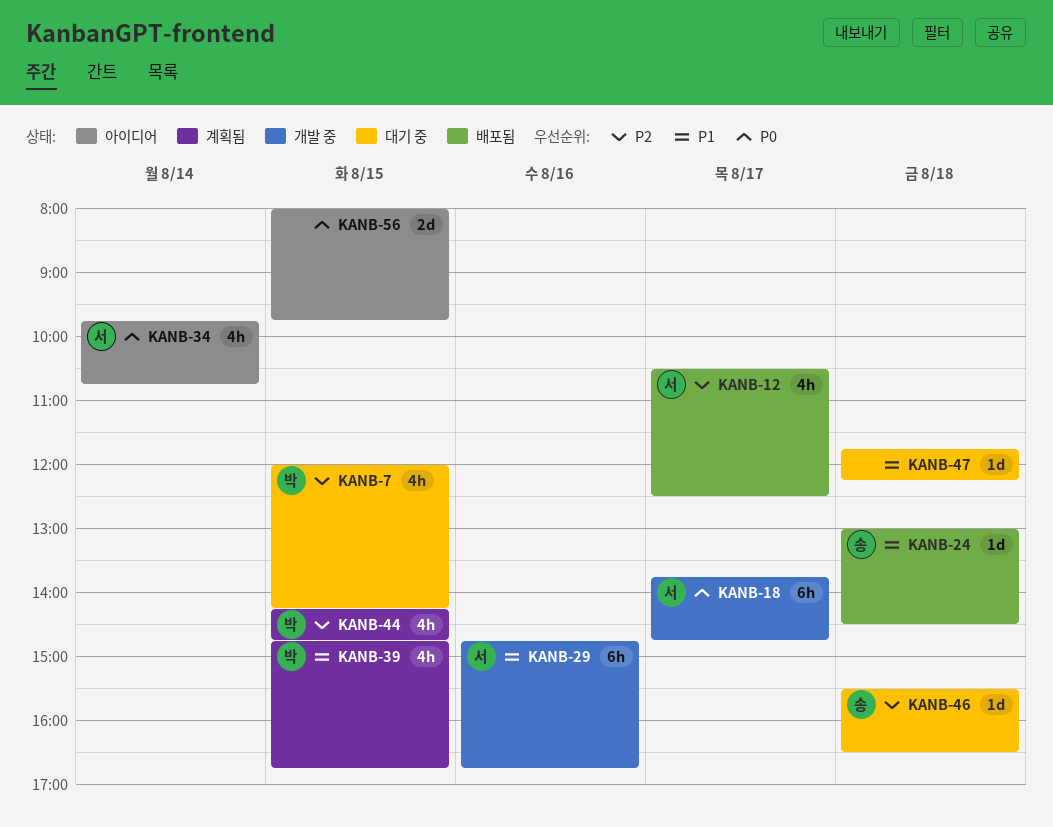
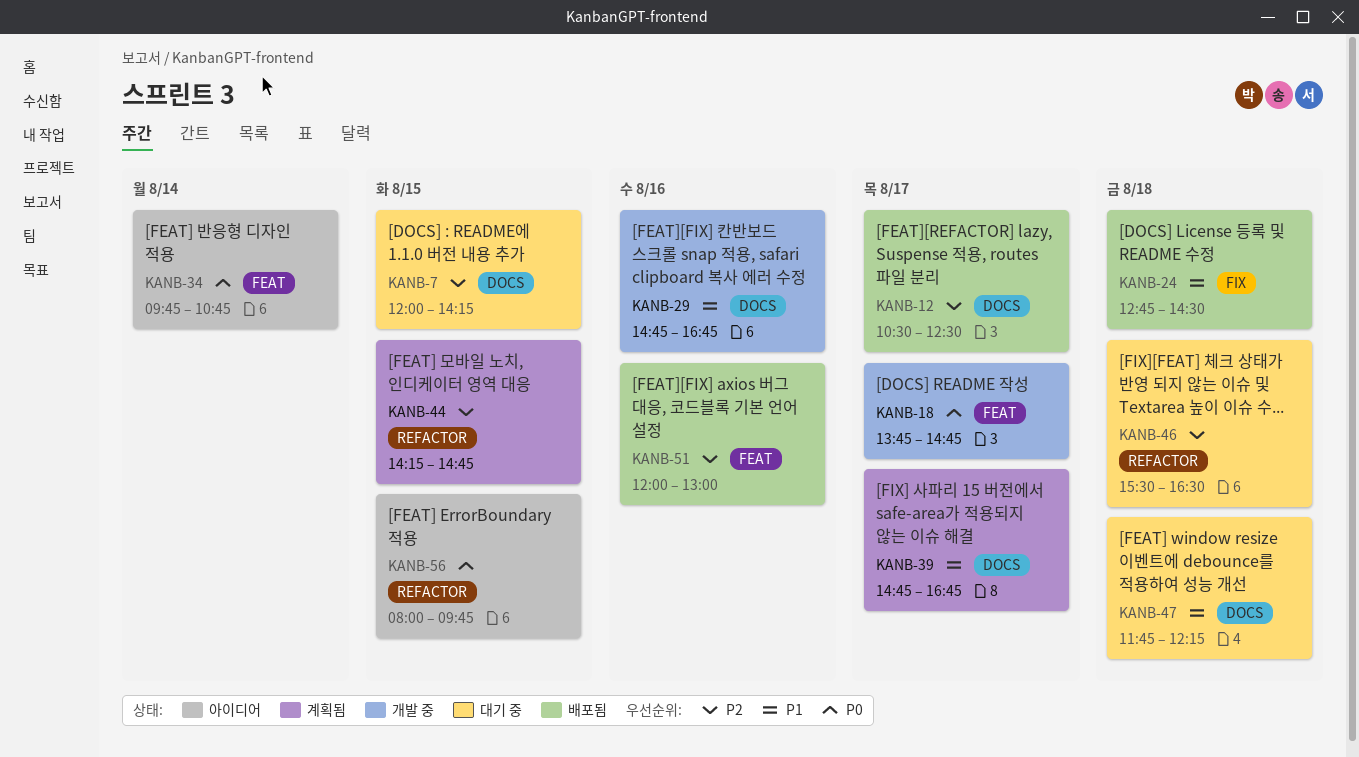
KANB-24, begins: 13:00 -> 12:45
KANB-39, day: Aug 15 -> Aug 17
KANB-51: none -> present

